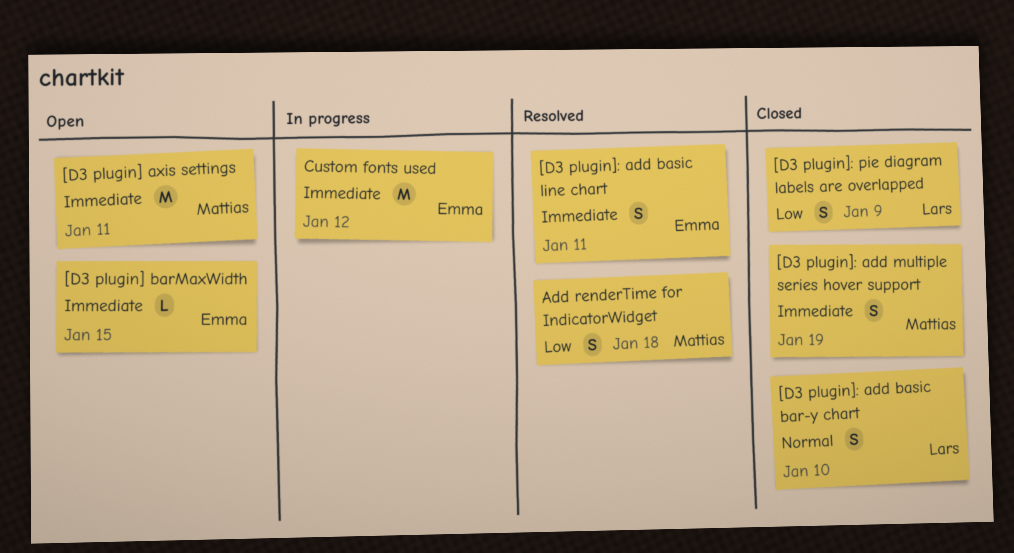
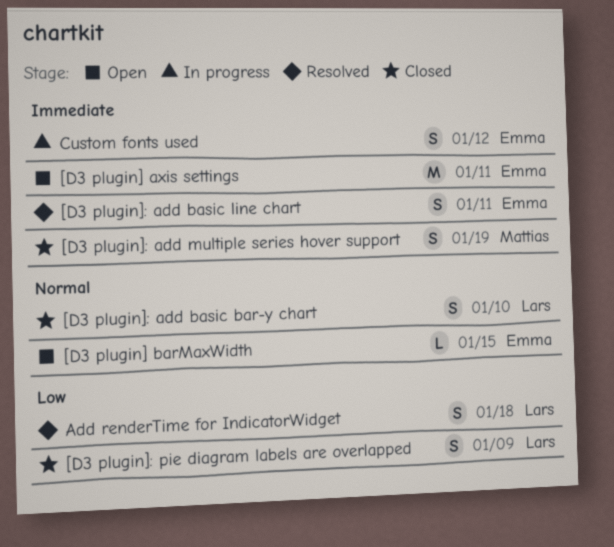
[D3 plugin] axis settings, owner: Mattias -> Emma
[D3 plugin] barMaxWidth, priority: Immediate -> Normal
Add renderTime for IndicatorWidget, owner: Mattias -> Lars
Custom fonts used, estimate: M -> S

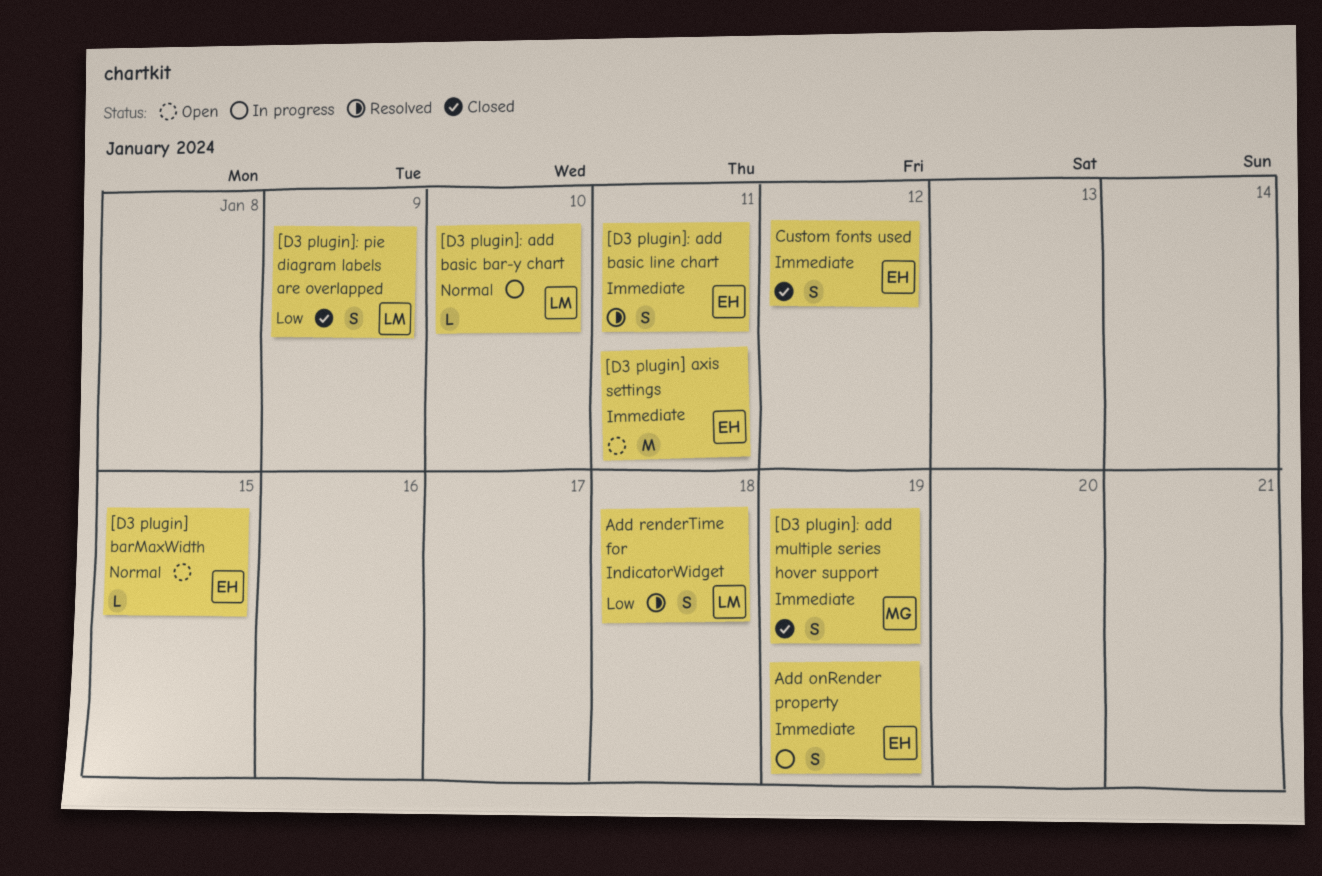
[D3 plugin]: add basic bar-y chart, status: Closed -> In progress
[D3 plugin]: add basic bar-y chart, estimate: S -> L
Add onRender property: none -> present
Custom fonts used, status: In progress -> Closed

